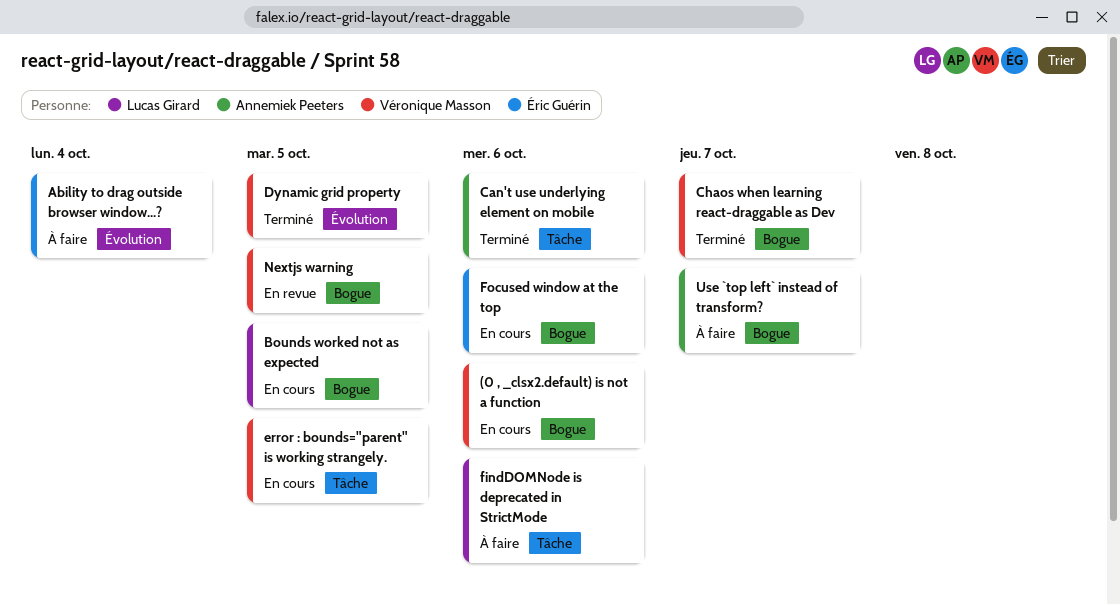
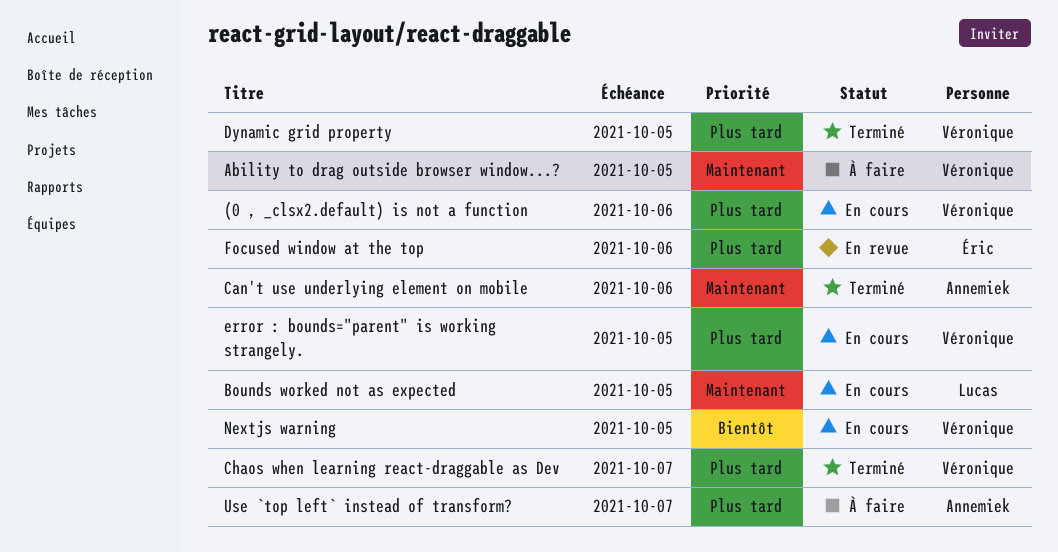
Ability to drag outside browser window...?, owner: Éric Guérin -> Véronique Masson
Ability to drag outside browser window...?, due: Oct 4 -> Oct 5
findDOMNode is deprecated in StrictMode: present -> none
Focused window at the top, status: En cours -> En revue
Nextjs warning, status: En revue -> En cours

